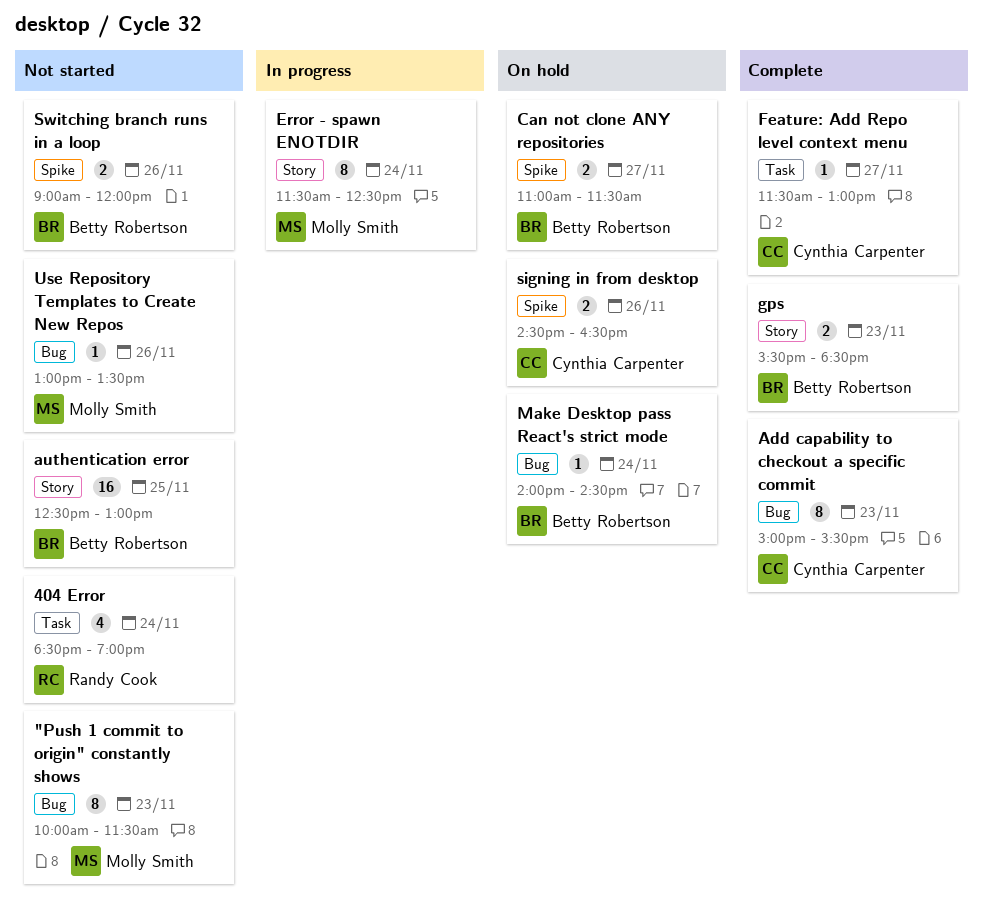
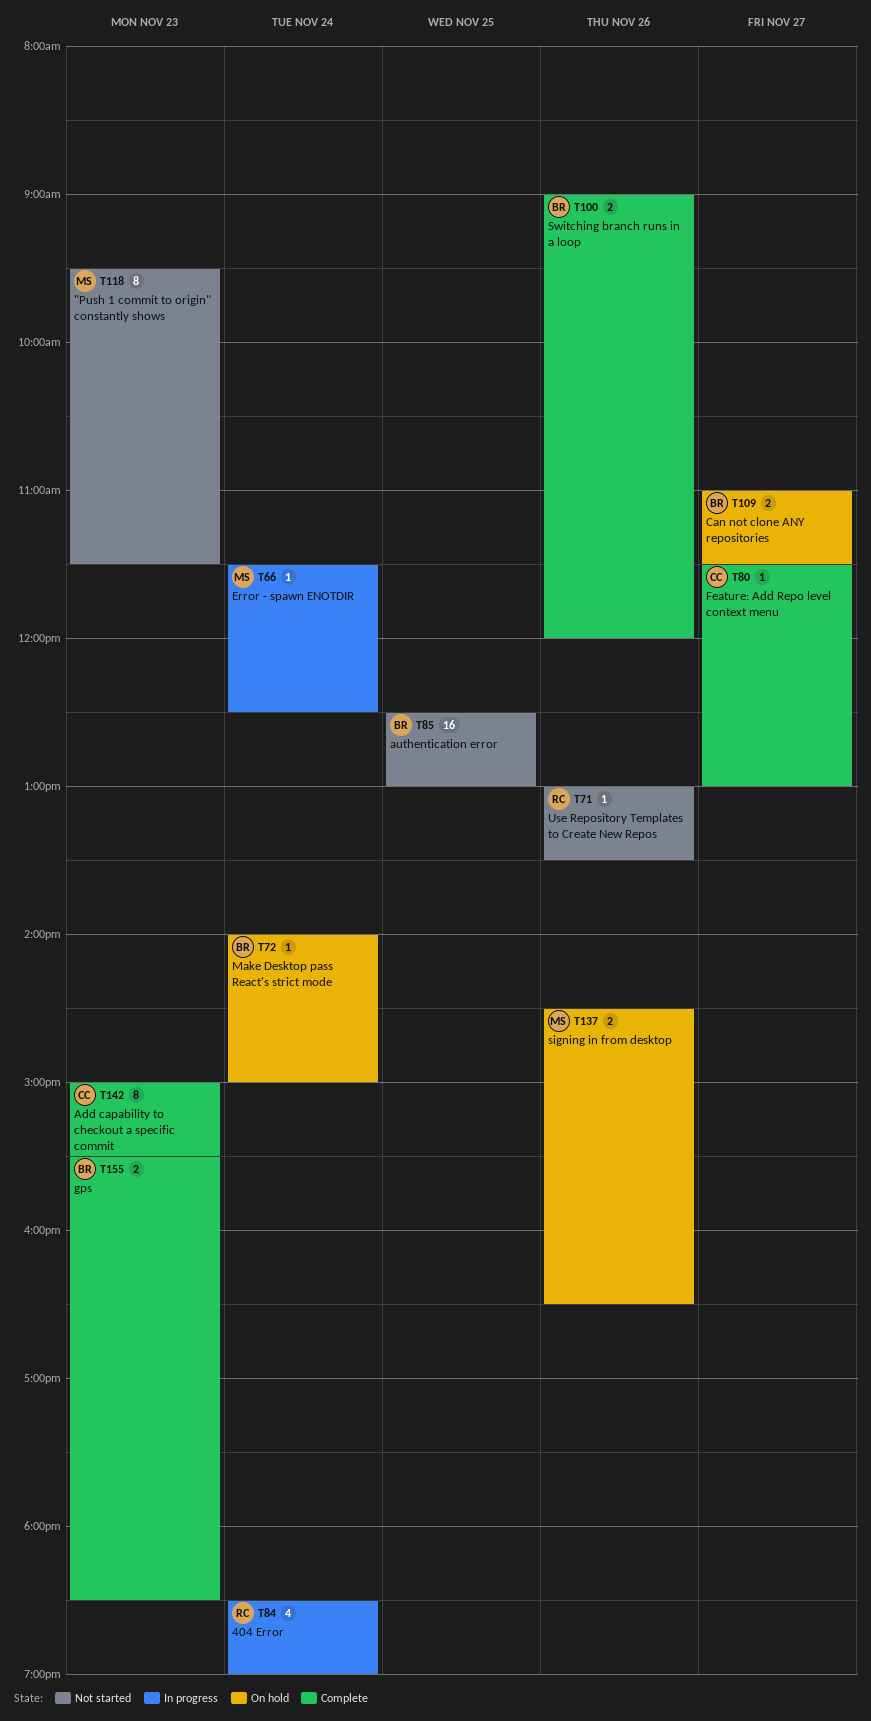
"Push 1 commit to origin" constantly shows, begins: 10:00 -> 09:30
404 Error, status: Not started -> In progress
Error - spawn ENOTDIR, estimate: 8 -> 1
Make Desktop pass React's strict mode, ends: 14:30 -> 15:00
signing in from desktop, owner: Cynthia Carpenter -> Molly Smith
Switching branch runs in a loop, status: Not started -> Complete
Use Repository Templates to Create New Repos, owner: Molly Smith -> Randy Cook

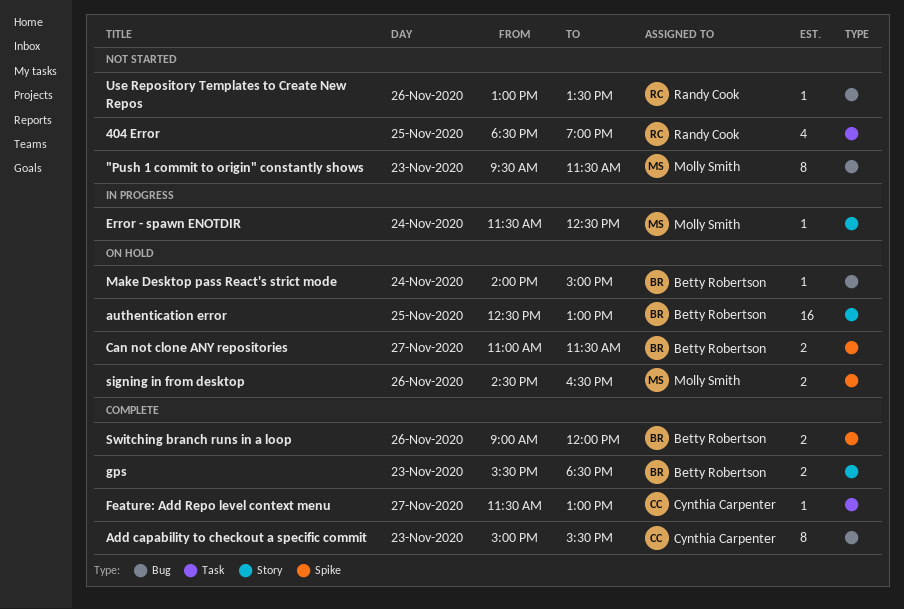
404 Error, status: In progress -> Not started
404 Error, day: Nov 24 -> Nov 25
authentication error, status: Not started -> On hold

